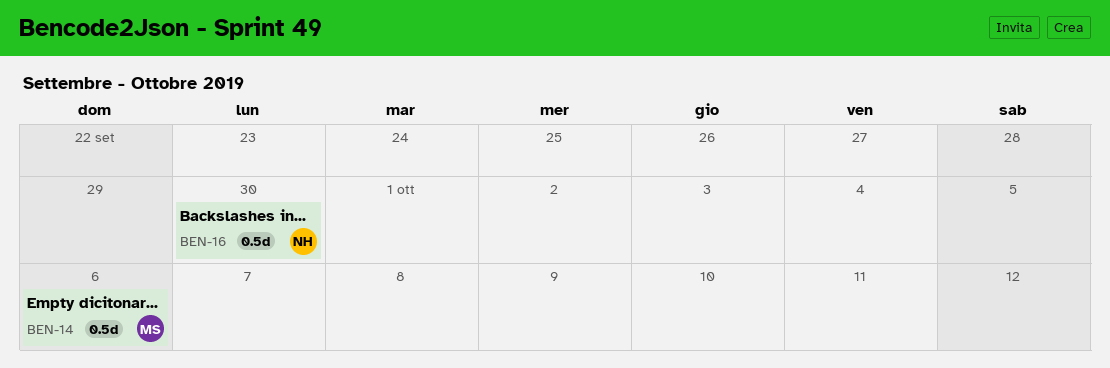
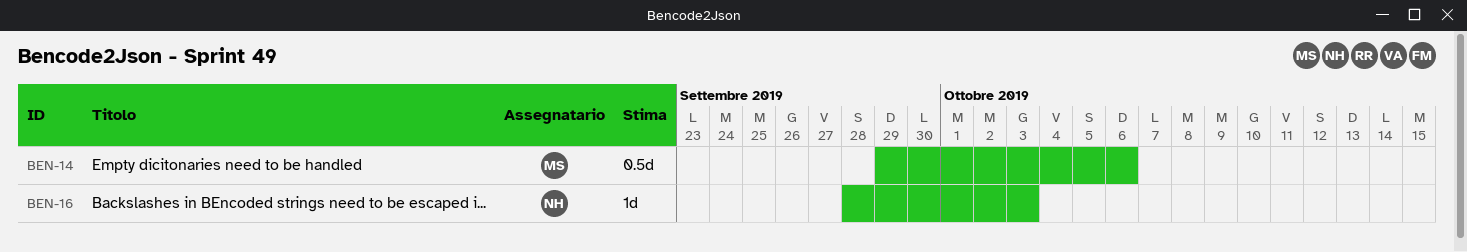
BEN-16, estimate: 0.5d -> 1d
BEN-16, due: Sep 30 -> Oct 3

